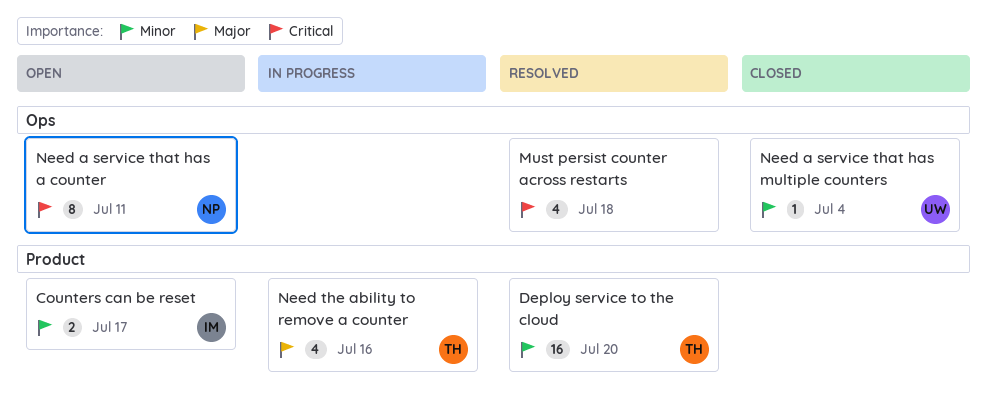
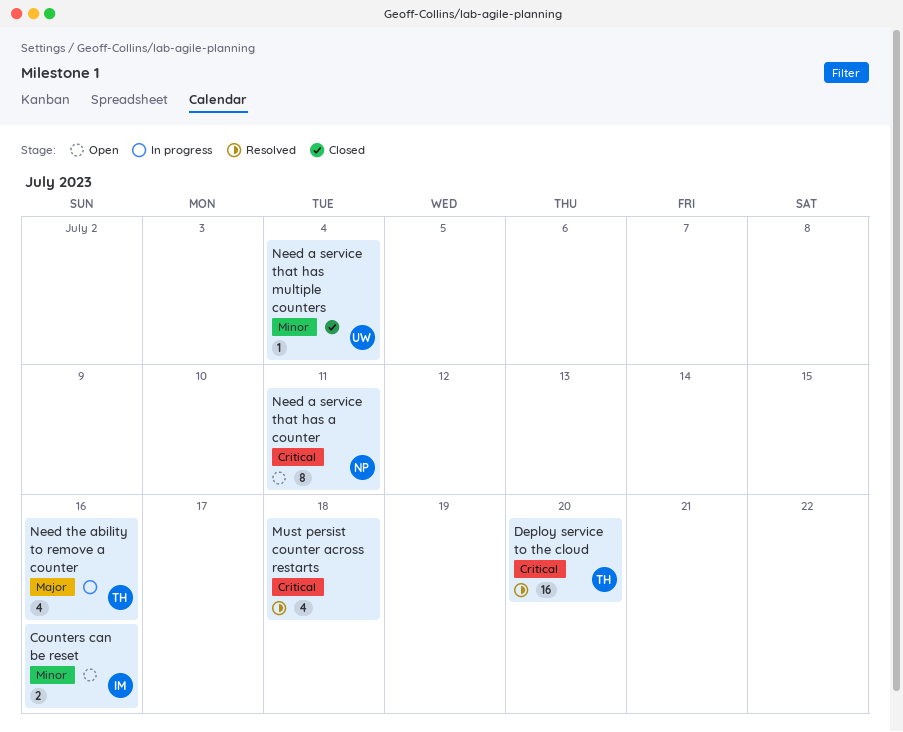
Counters can be reset, due: Jul 17 -> Jul 16
Deploy service to the cloud, priority: Minor -> Critical

